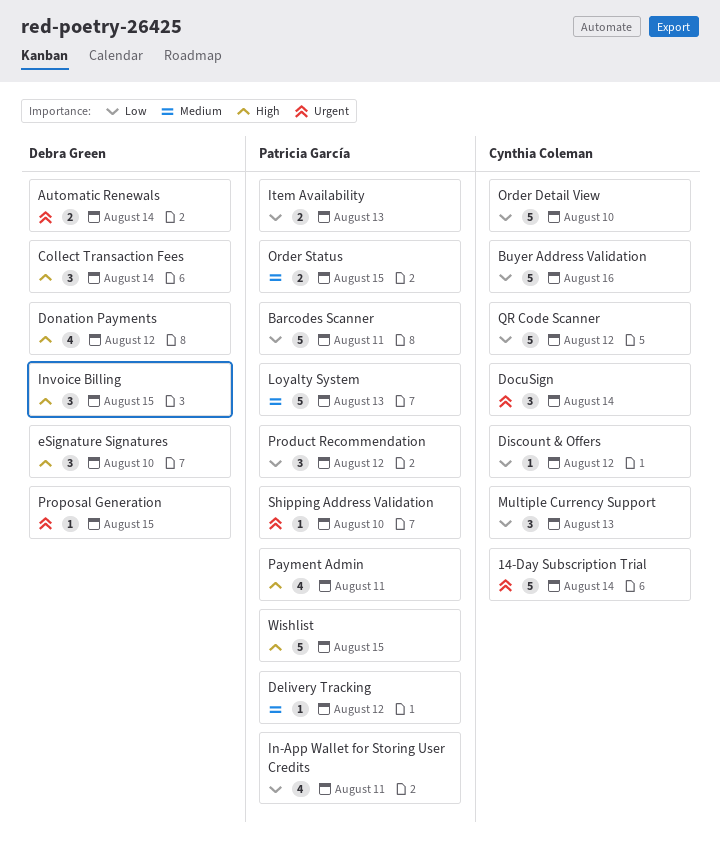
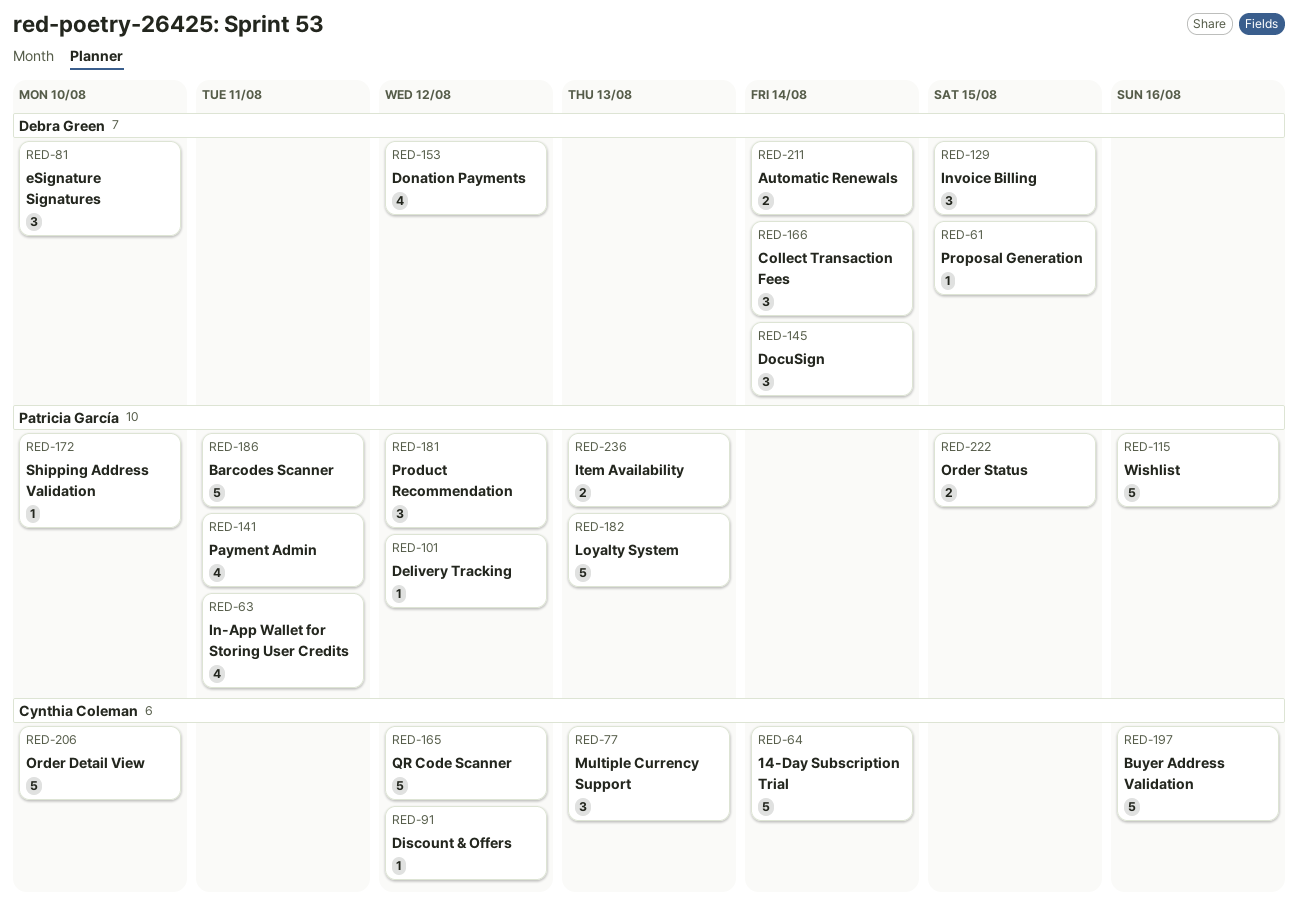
DocuSign, owner: Cynthia Coleman -> Debra Green
Wishlist, due: Aug 15 -> Aug 16

